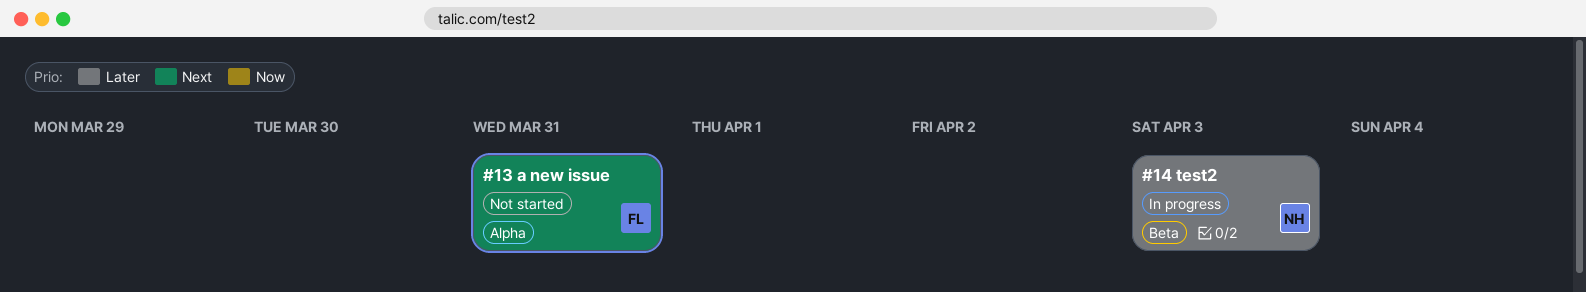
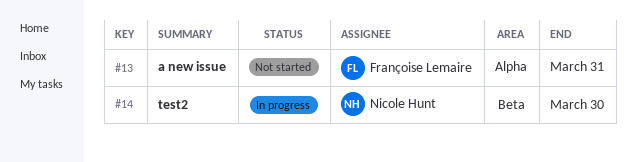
#14, due: Apr 3 -> Mar 30

